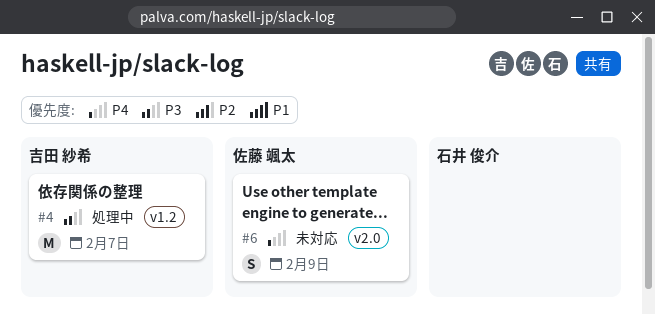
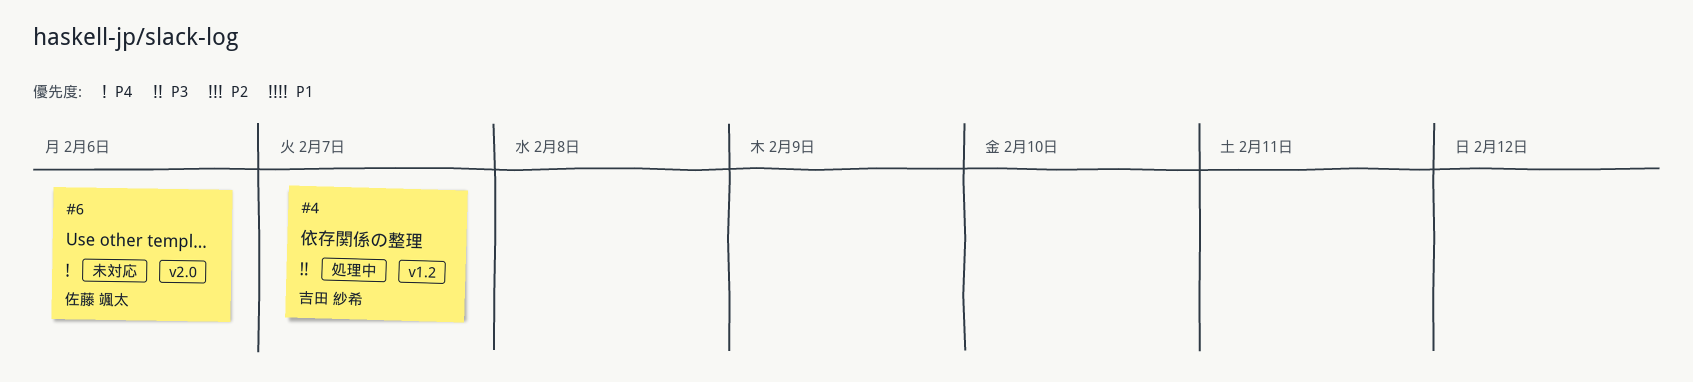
#6, due: Feb 9 -> Feb 6

